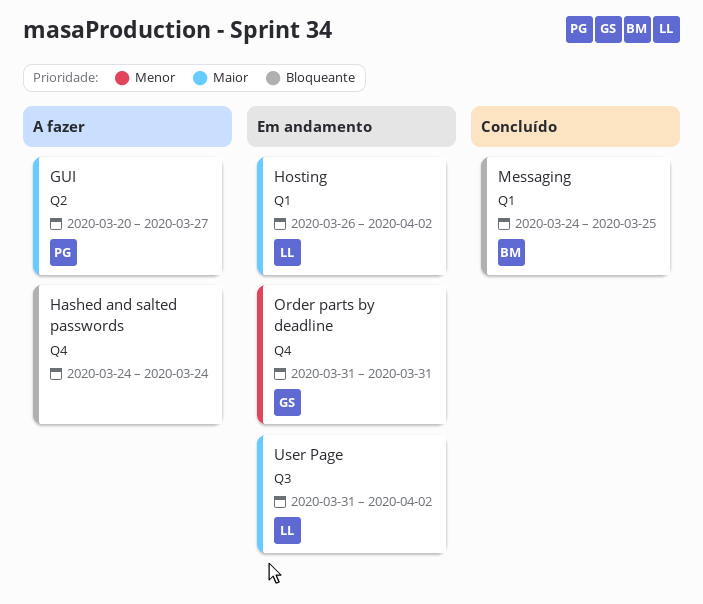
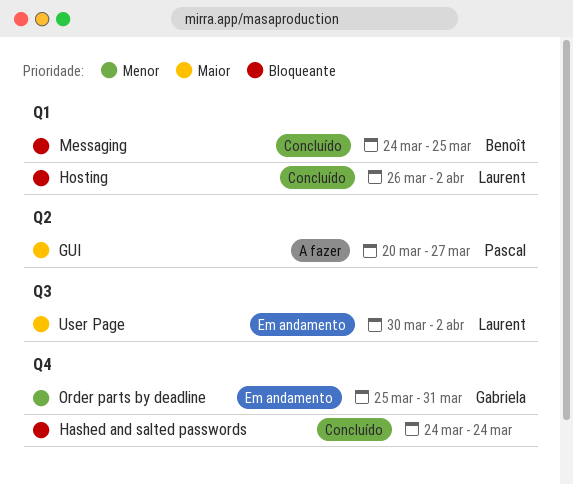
Hashed and salted passwords, status: A fazer -> Concluído
Hosting, status: Em andamento -> Concluído
Hosting, priority: Maior -> Bloqueante
Order parts by deadline, start: Mar 31 -> Mar 25
User Page, start: Mar 31 -> Mar 30

